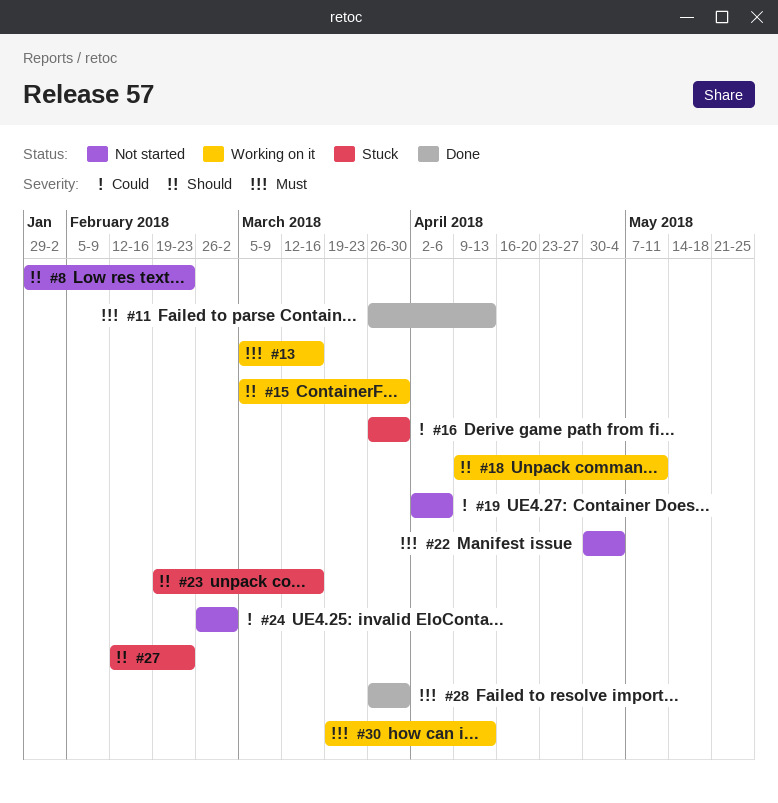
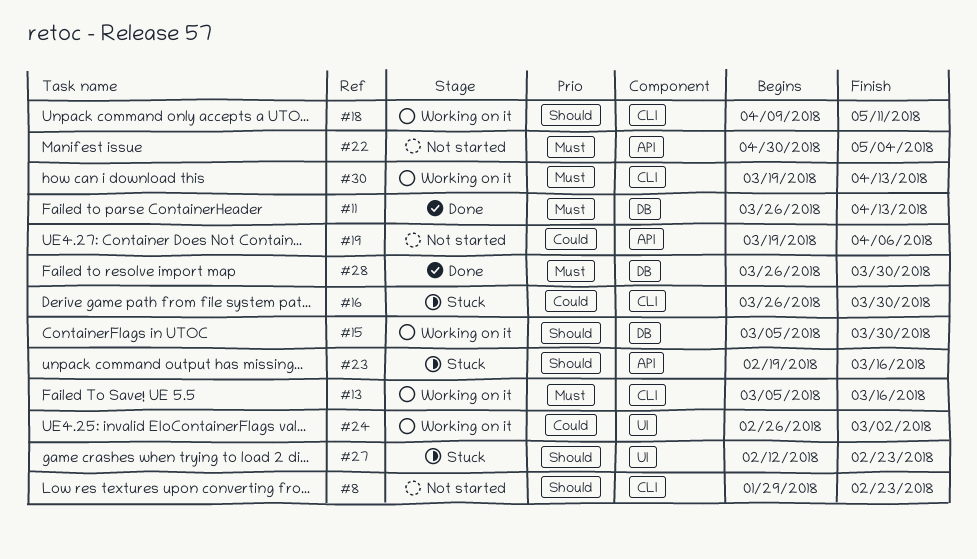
#19, start: Apr 2 -> Mar 19
#24, status: Not started -> Working on it

